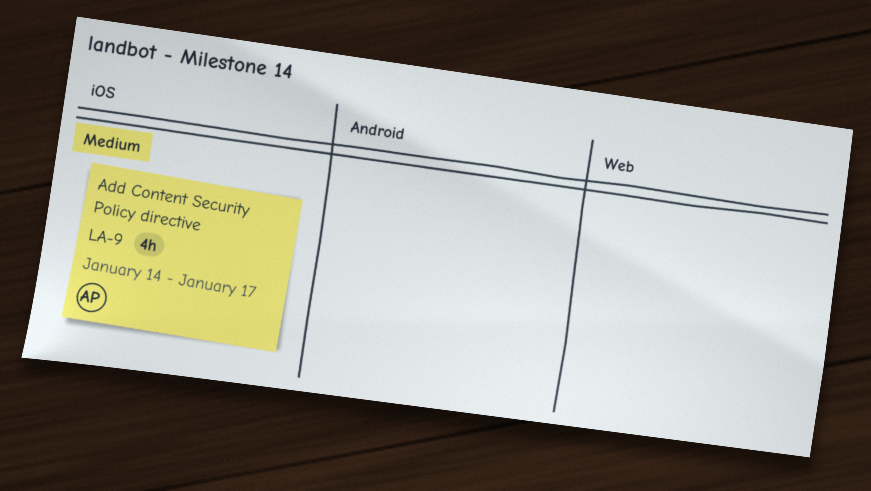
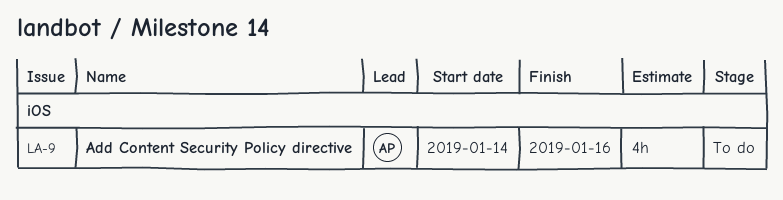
LA-9, due: Jan 17 -> Jan 16

